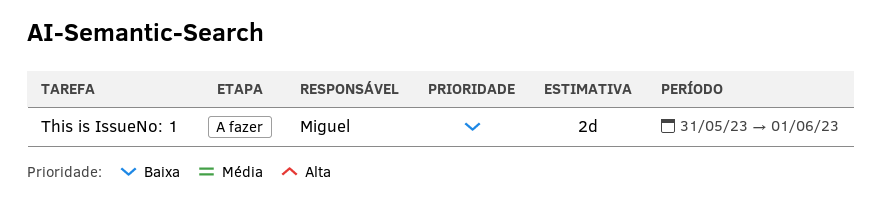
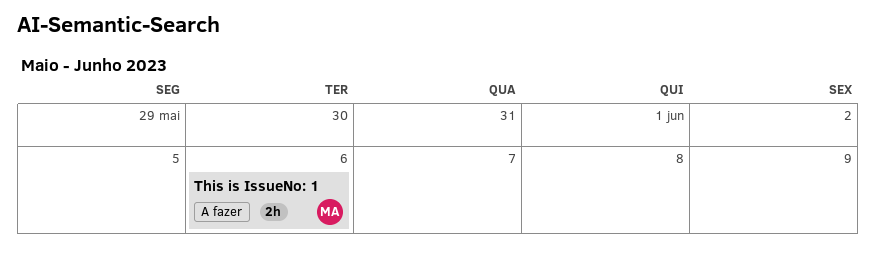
This is IssueNo: 1, estimate: 2d -> 2h
This is IssueNo: 1, due: Jun 1 -> Jun 6

